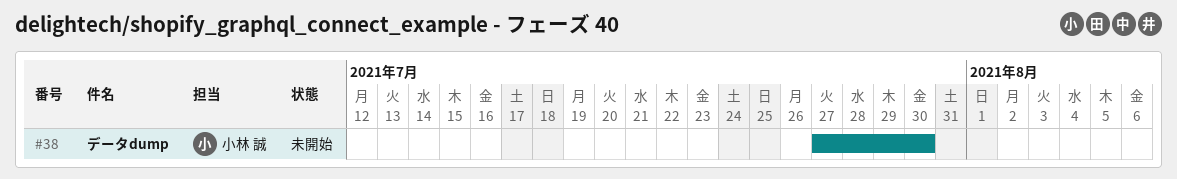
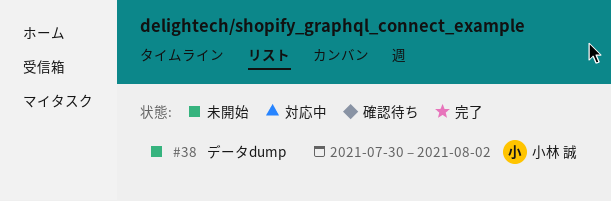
#38, start: Jul 27 -> Jul 30
#38, due: Jul 30 -> Aug 2

